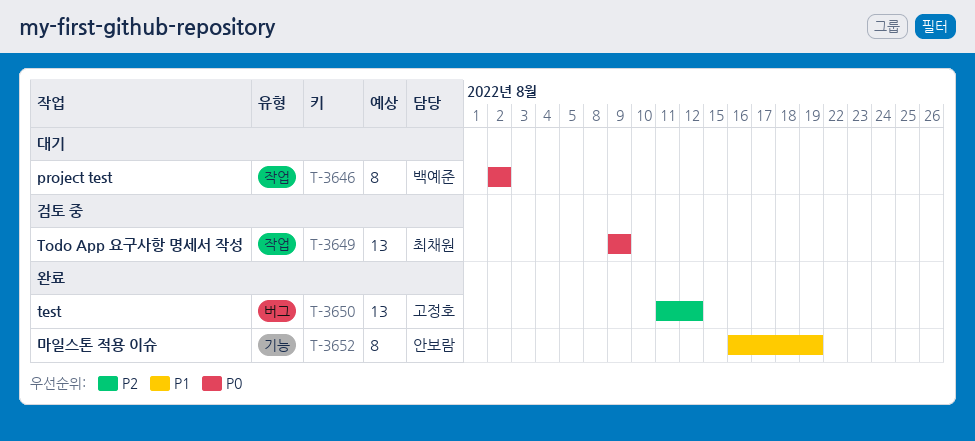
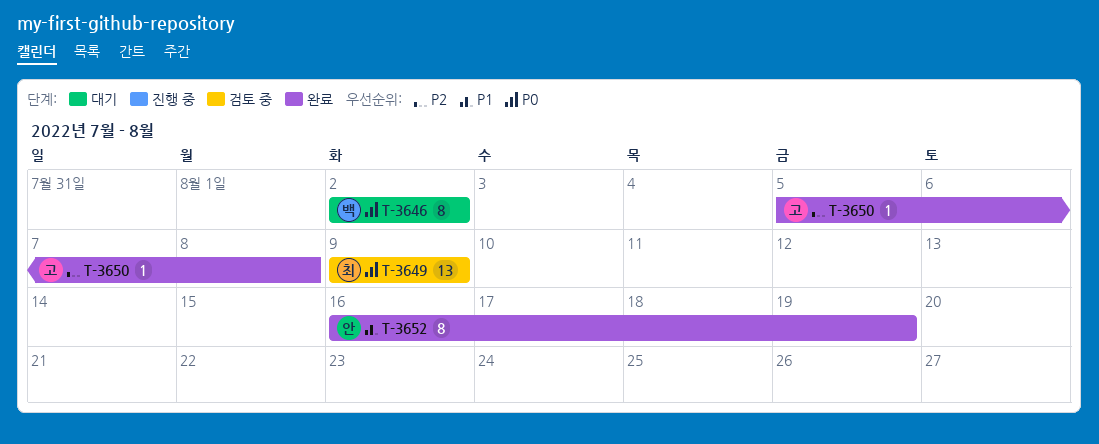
T-3650, estimate: 13 -> 1
T-3650, start: Aug 11 -> Aug 5
T-3650, due: Aug 12 -> Aug 8

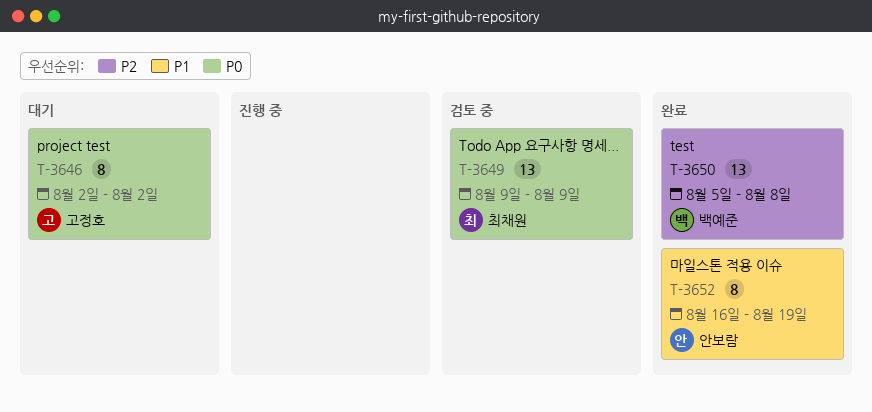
T-3646, owner: 백예준 -> 고정호
T-3650, owner: 고정호 -> 백예준
T-3650, estimate: 1 -> 13

